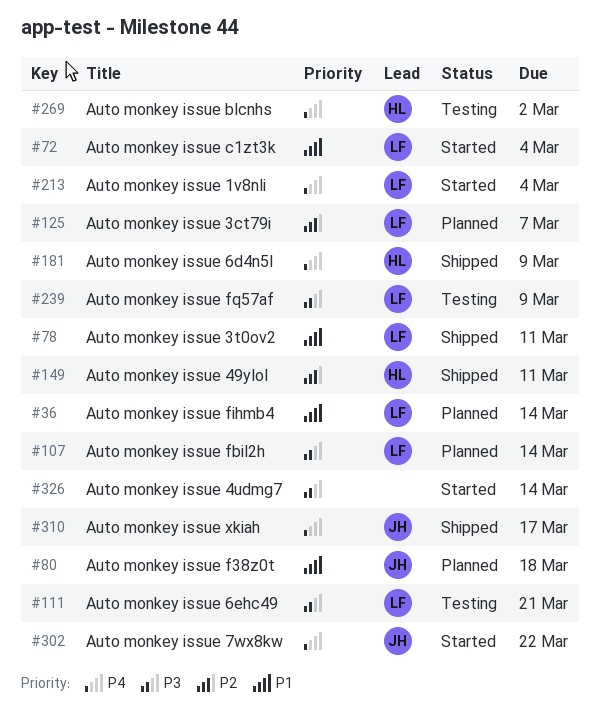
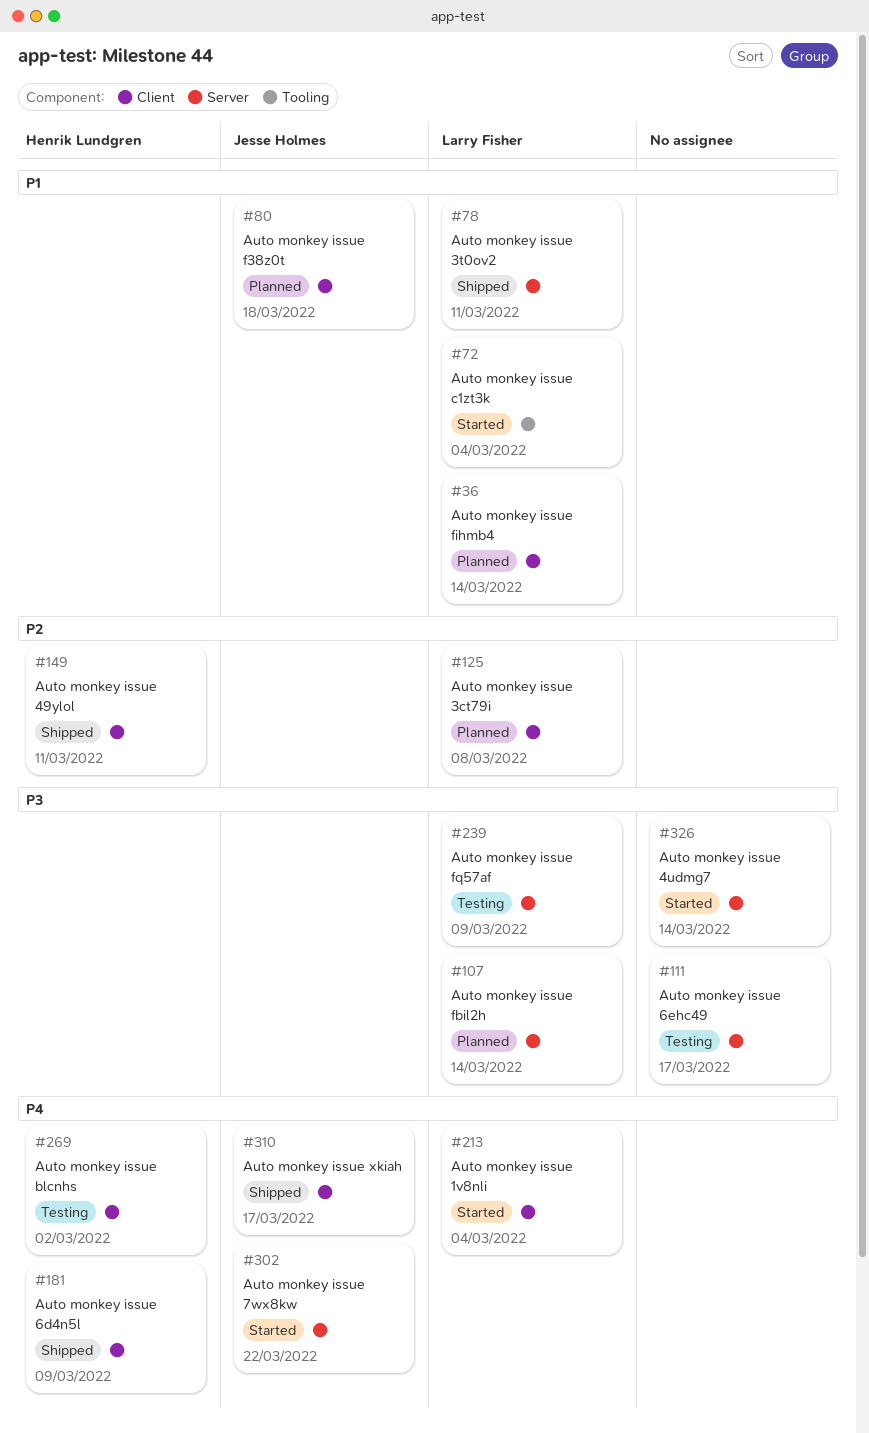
#111, owner: Larry Fisher -> none
#111, due: Mar 21 -> Mar 17
#125, due: Mar 7 -> Mar 8

